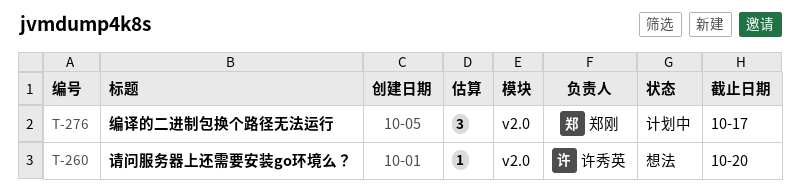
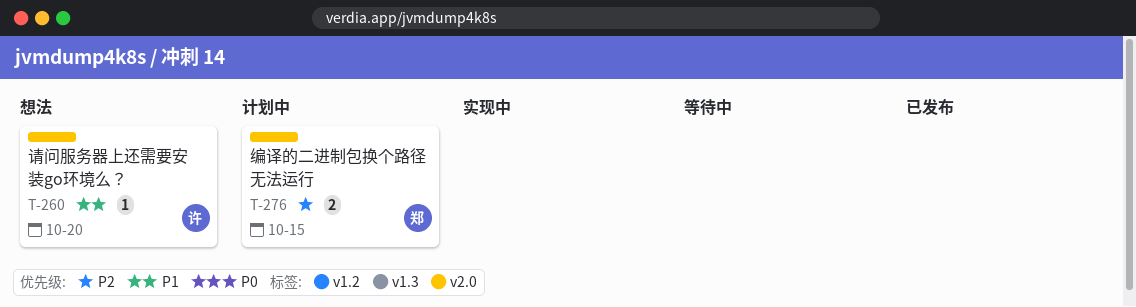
T-276, estimate: 3 -> 2
T-276, due: Oct 17 -> Oct 15

